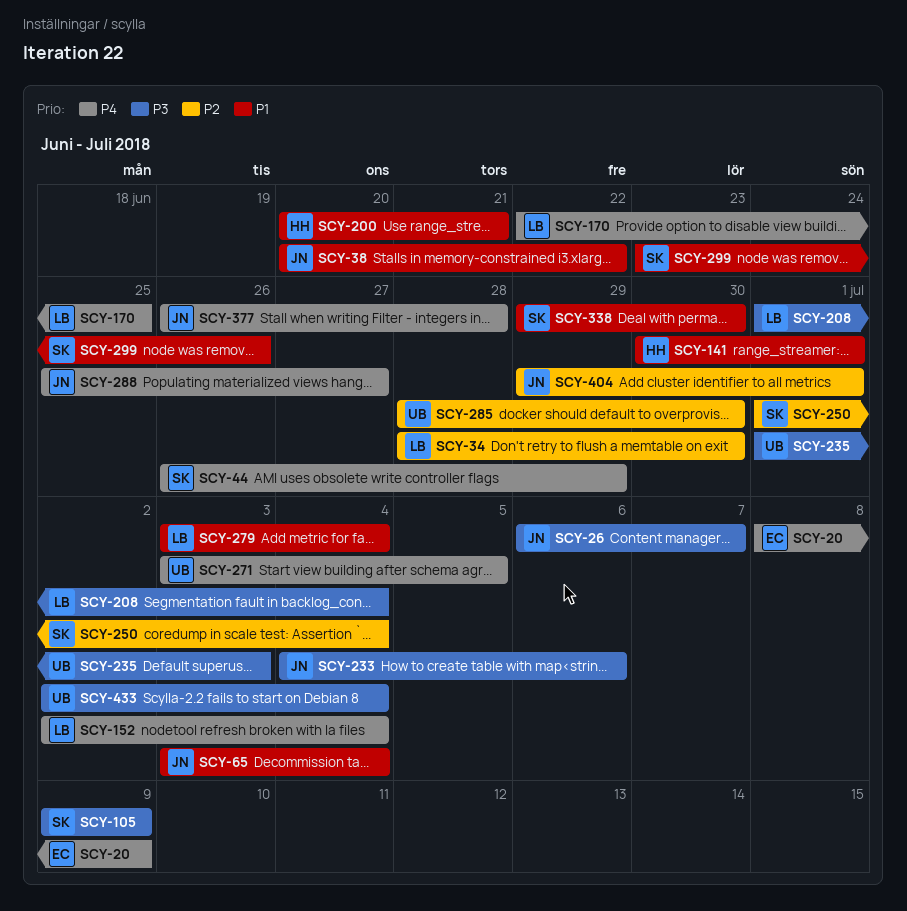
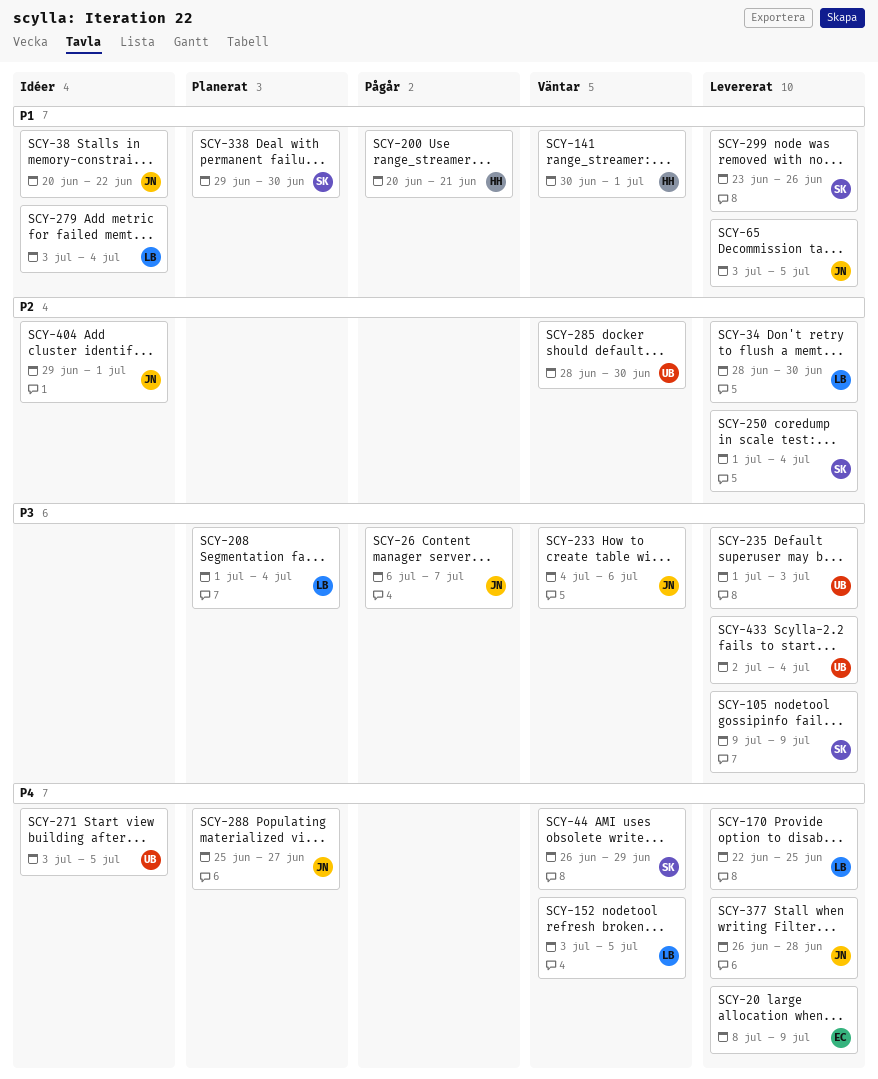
SCY-65, due: Jul 4 -> Jul 5
SCY-152, start: Jul 2 -> Jul 3
SCY-152, due: Jul 4 -> Jul 5

